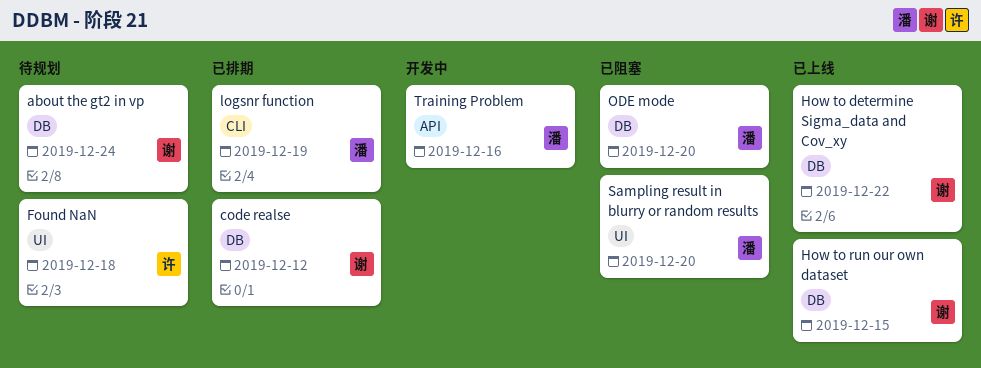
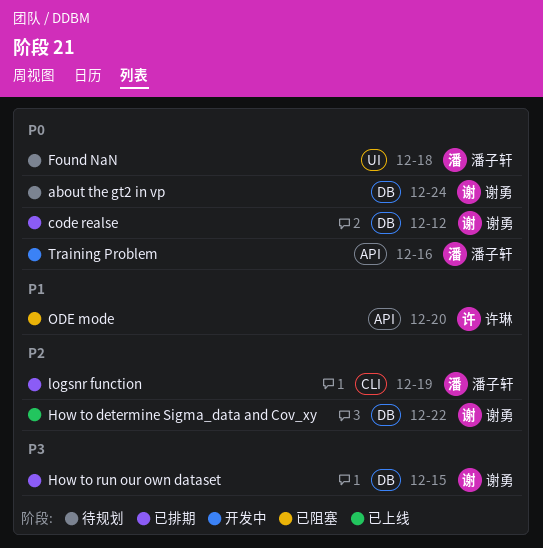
Found NaN, owner: 许琳 -> 潘子轩
How to run our own dataset, status: 已上线 -> 已排期
ODE mode, owner: 潘子轩 -> 许琳
ODE mode, label: DB -> API
Sampling result in blurry or random results: present -> none

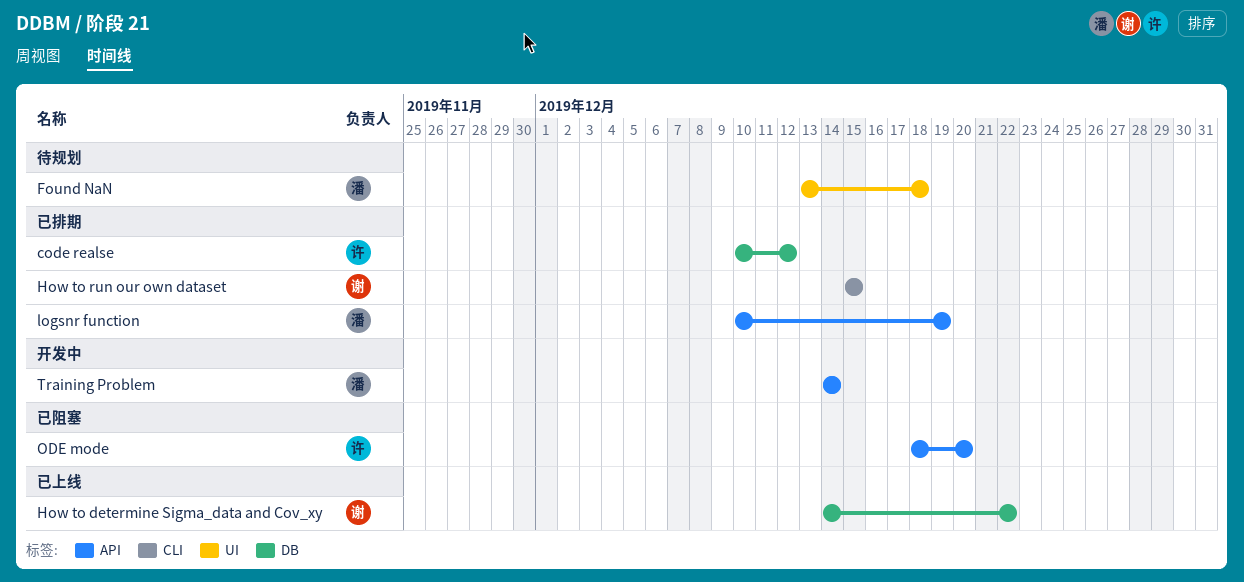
about the gt2 in vp: present -> none
code realse, owner: 谢勇 -> 许琳
How to run our own dataset, label: DB -> CLI
logsnr function, label: CLI -> API
Training Problem, due: Dec 16 -> Dec 14

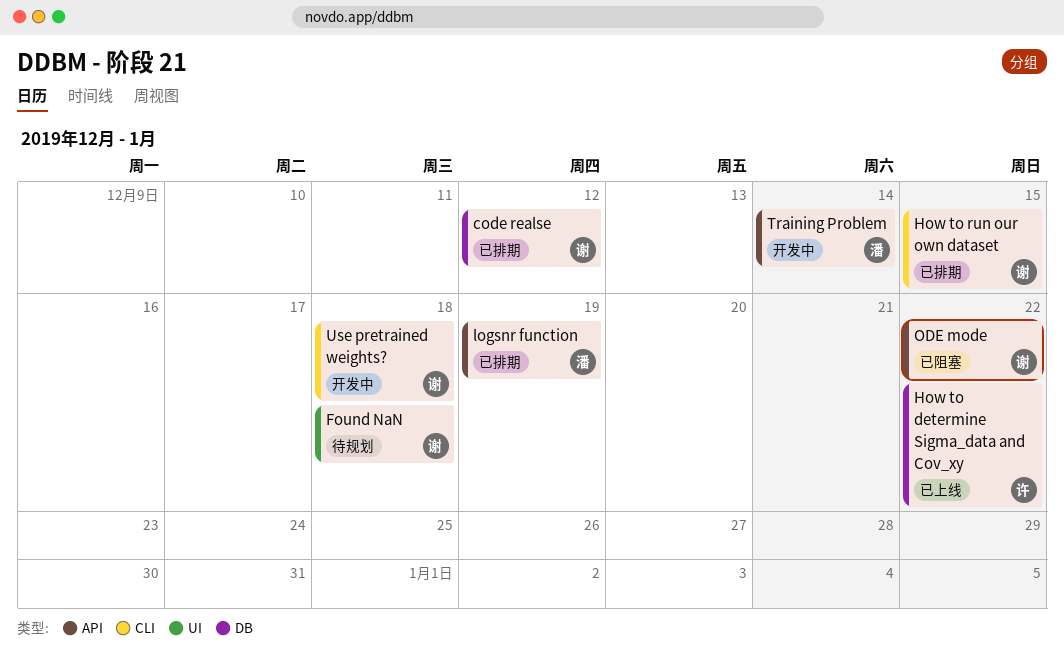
code realse, owner: 许 -> 谢
Found NaN, owner: 潘 -> 谢
How to determine Sigma_data and Cov_xy, owner: 谢 -> 许
ODE mode, owner: 许 -> 谢
ODE mode, due: Dec 20 -> Dec 22
Use pretrained weights?: none -> present

